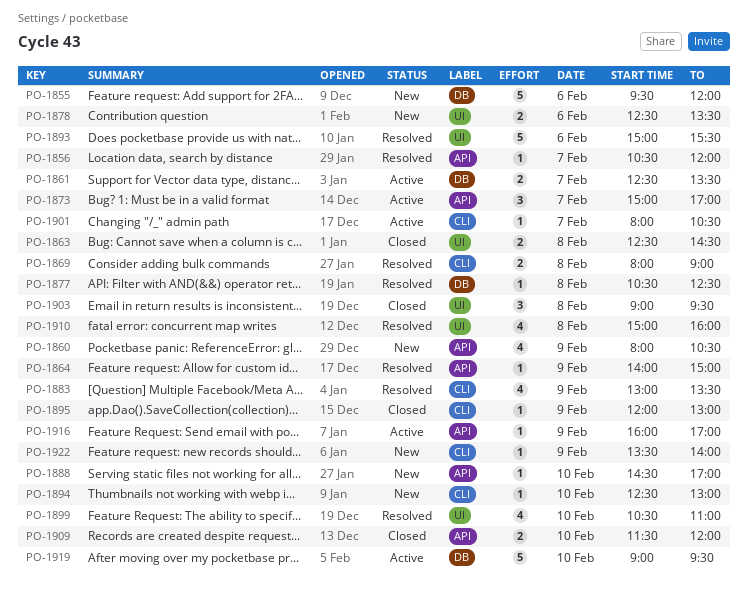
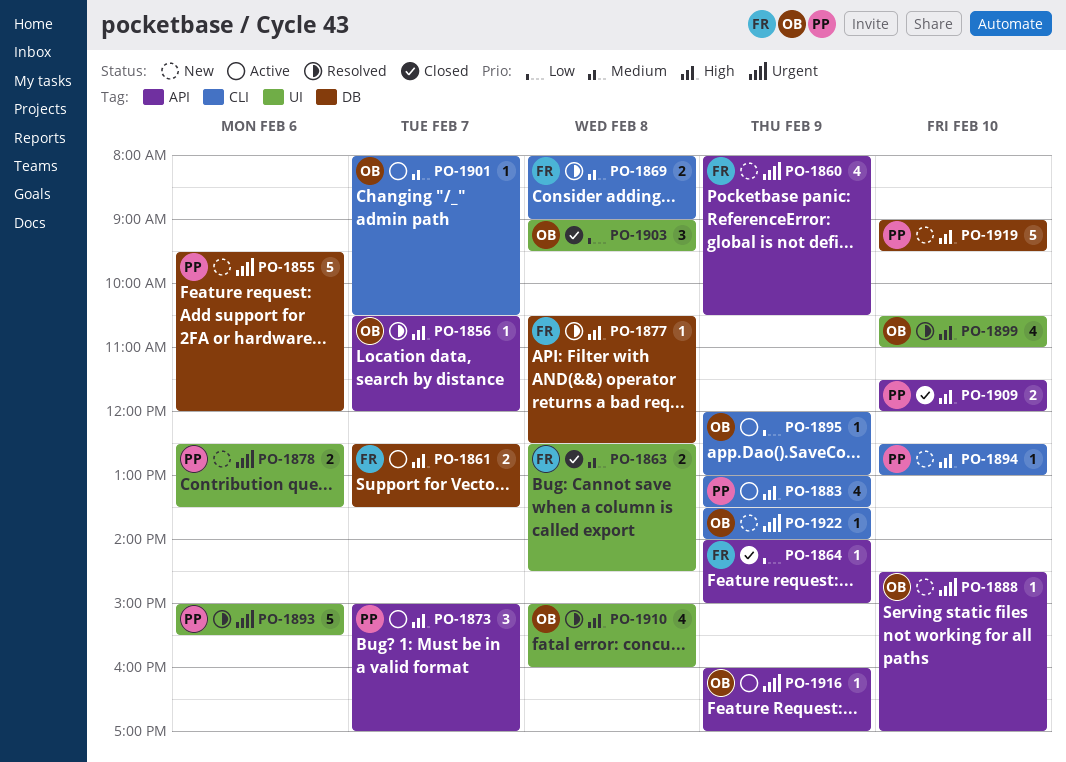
PO-1864, status: Resolved -> Closed
PO-1883, status: Resolved -> Active
PO-1895, status: Closed -> Active
PO-1919, status: Active -> New

